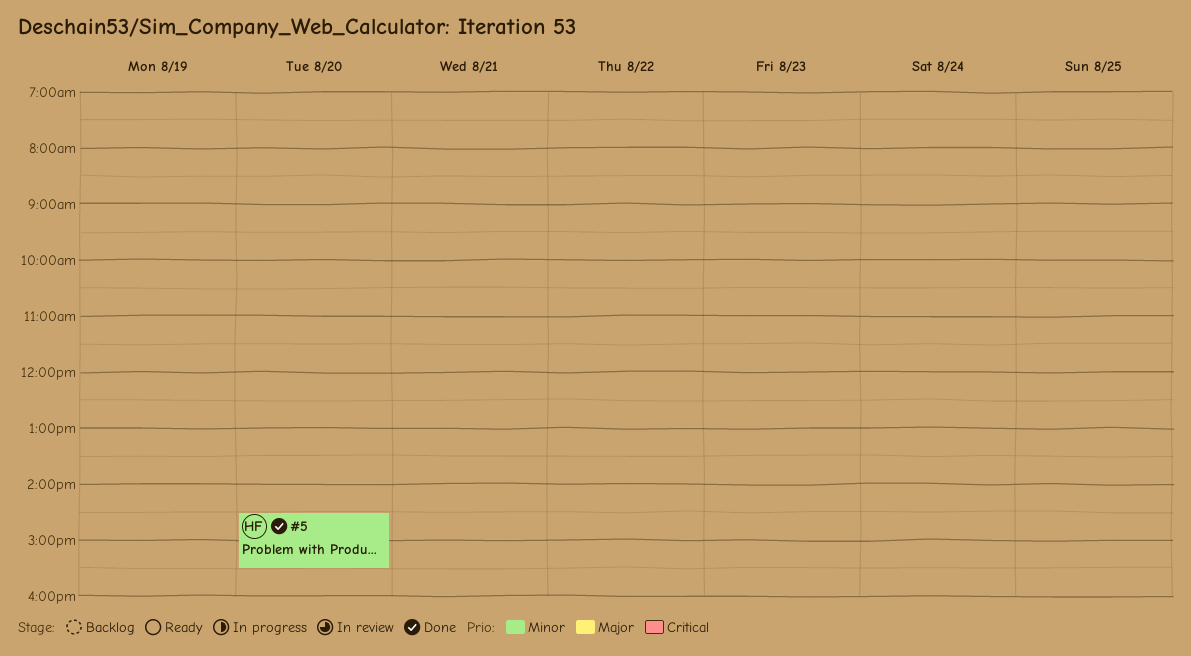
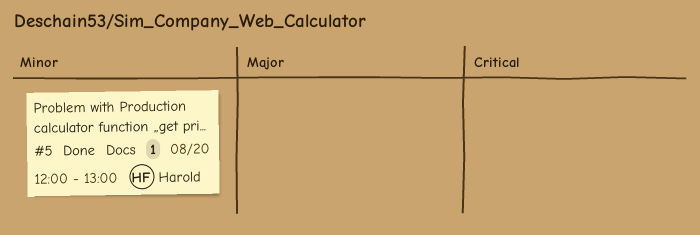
#5, begins: 14:30 -> 12:00
#5, ends: 15:30 -> 13:00

